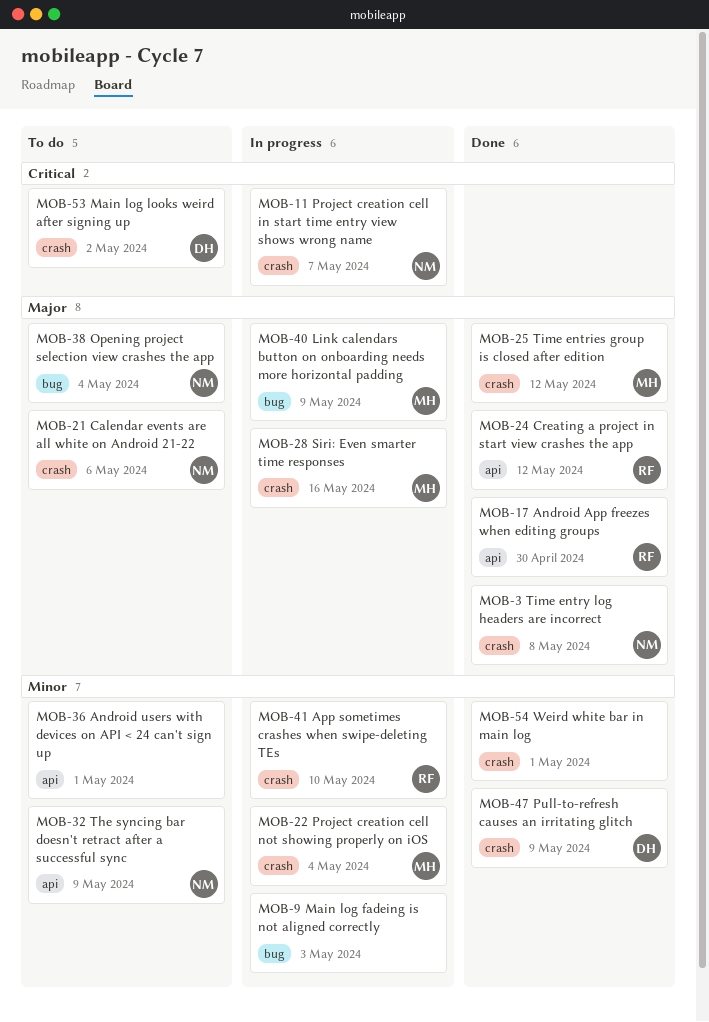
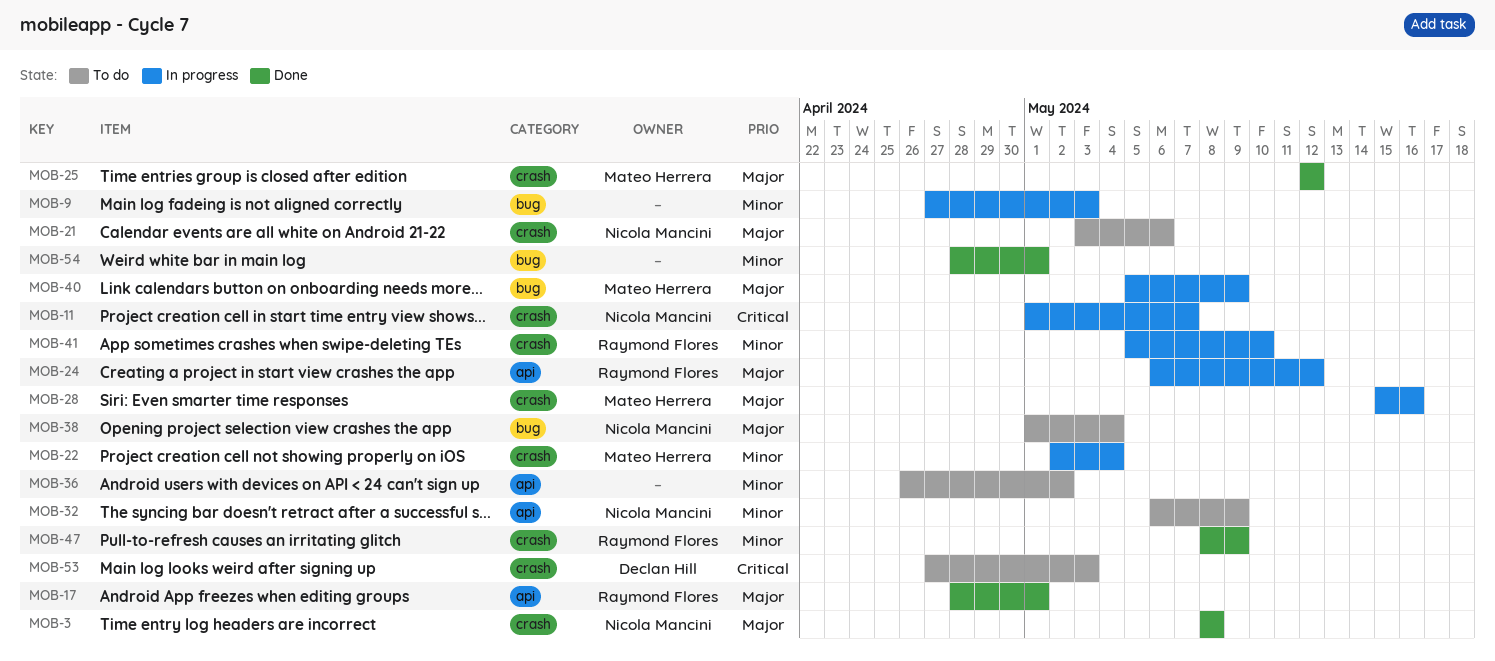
MOB-17, due: Apr 30 -> May 1
MOB-24, status: Done -> In progress
MOB-36, due: May 1 -> May 2
MOB-47, owner: Declan Hill -> Raymond Flores
MOB-53, due: May 2 -> May 3
MOB-54, label: crash -> bug

